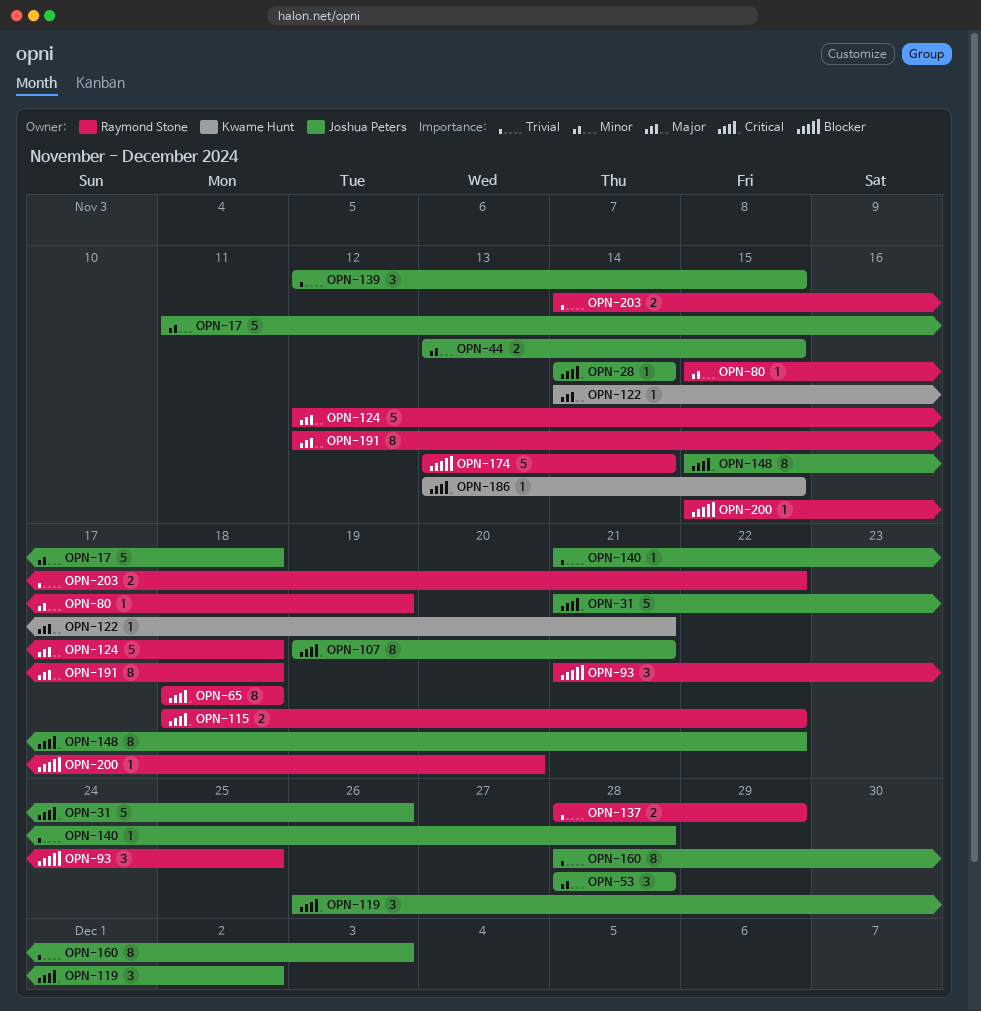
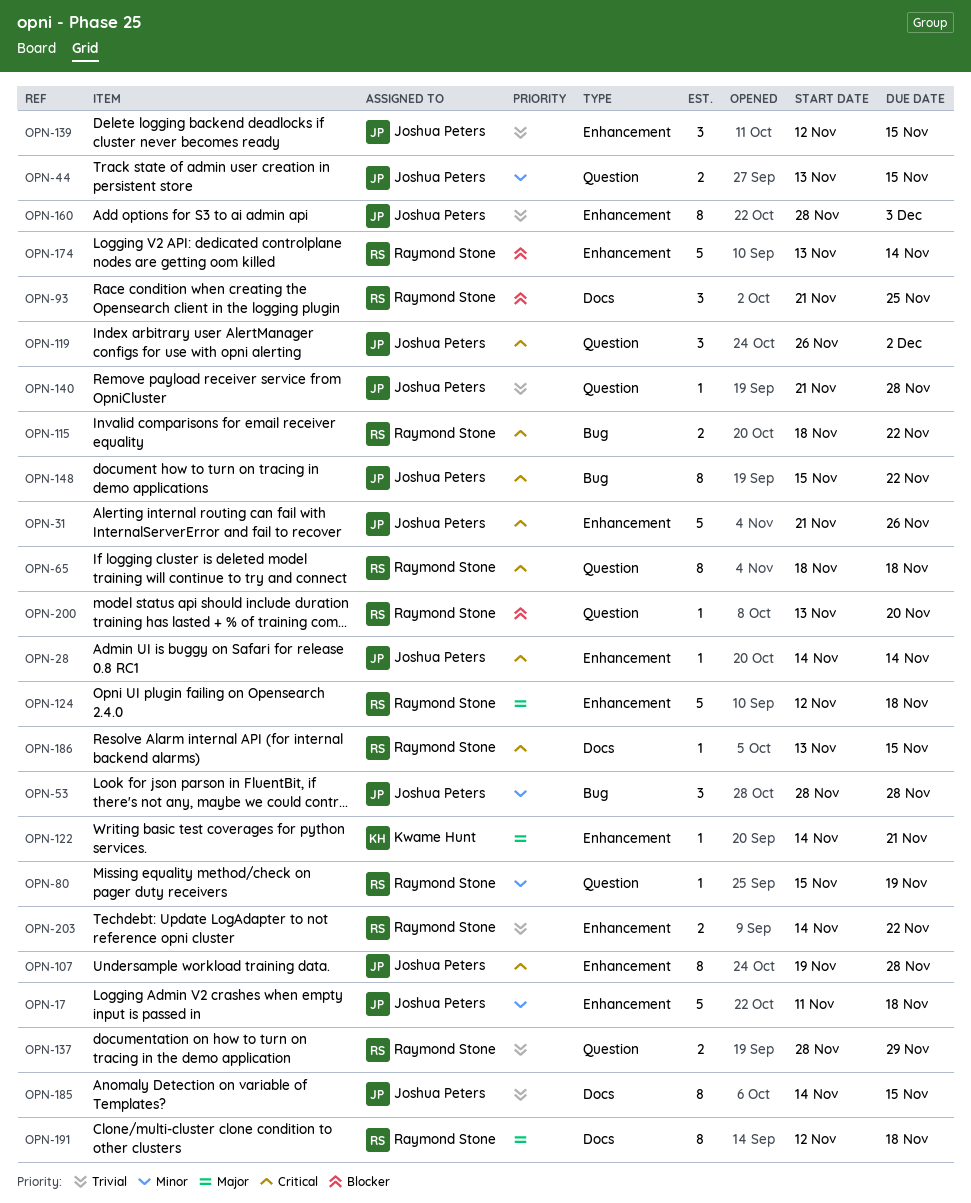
OPN-107, due: Nov 21 -> Nov 28
OPN-185: none -> present
OPN-186, owner: Kwame Hunt -> Raymond Stone
OPN-200, start: Nov 15 -> Nov 13

